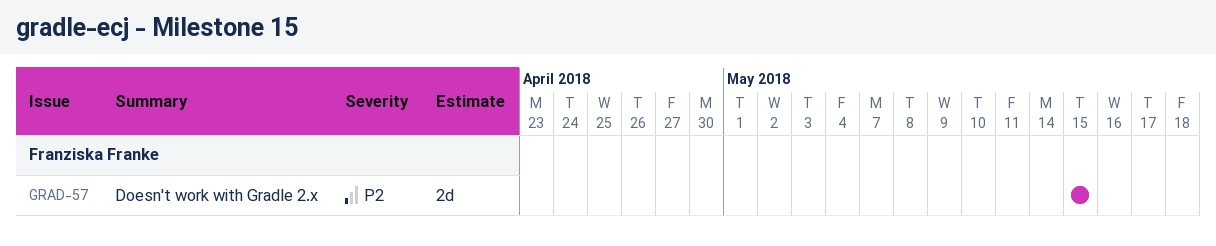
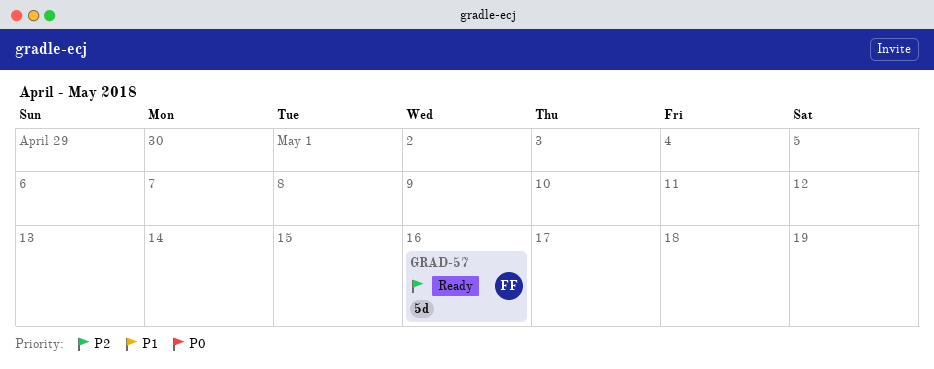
GRAD-57, estimate: 2d -> 5d
GRAD-57, due: May 15 -> May 16

